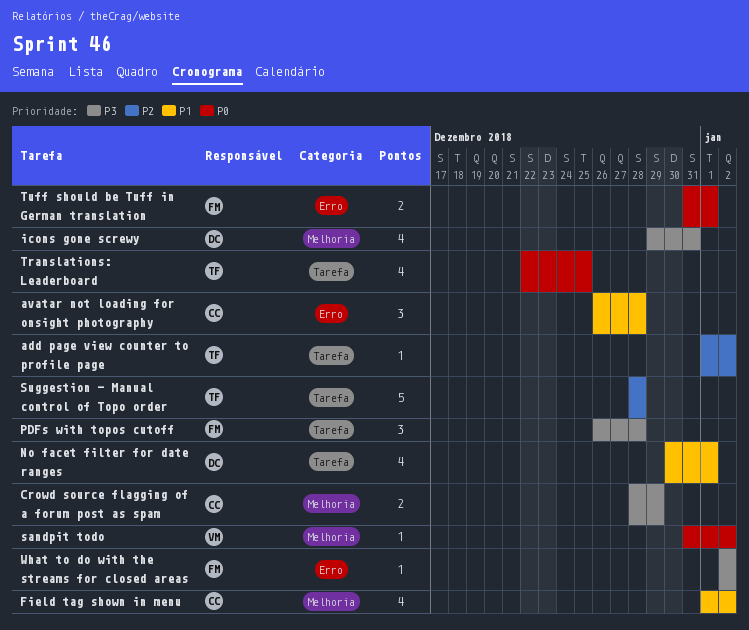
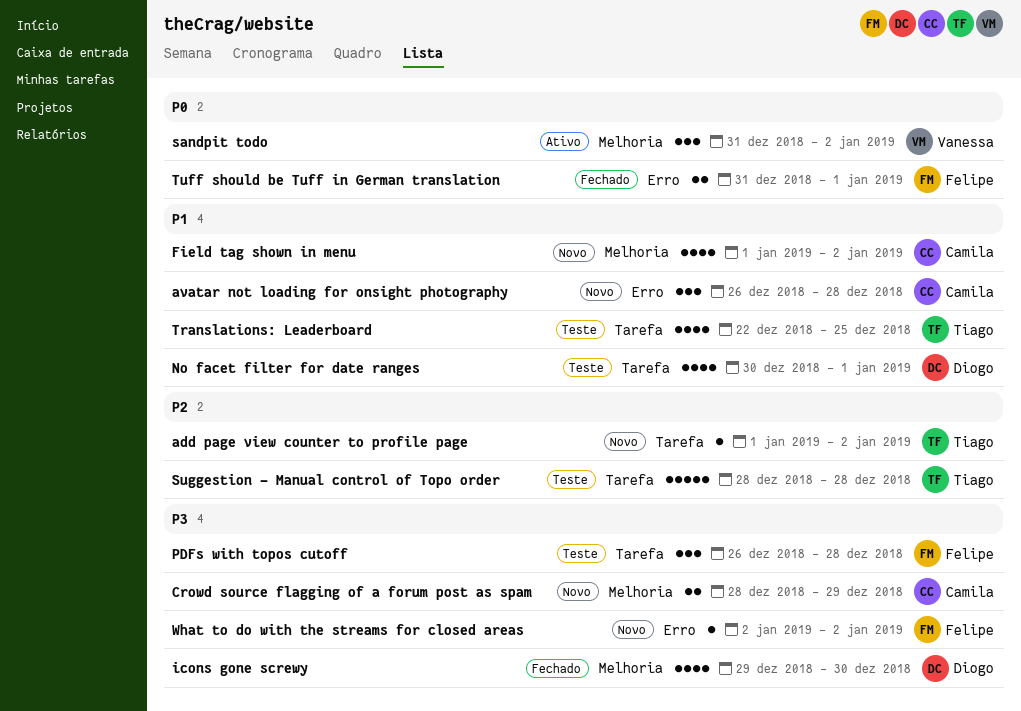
icons gone screwy, due: Dec 31 -> Dec 30
sandpit todo, estimate: 1 -> 3
Translations: Leaderboard, priority: P0 -> P1

